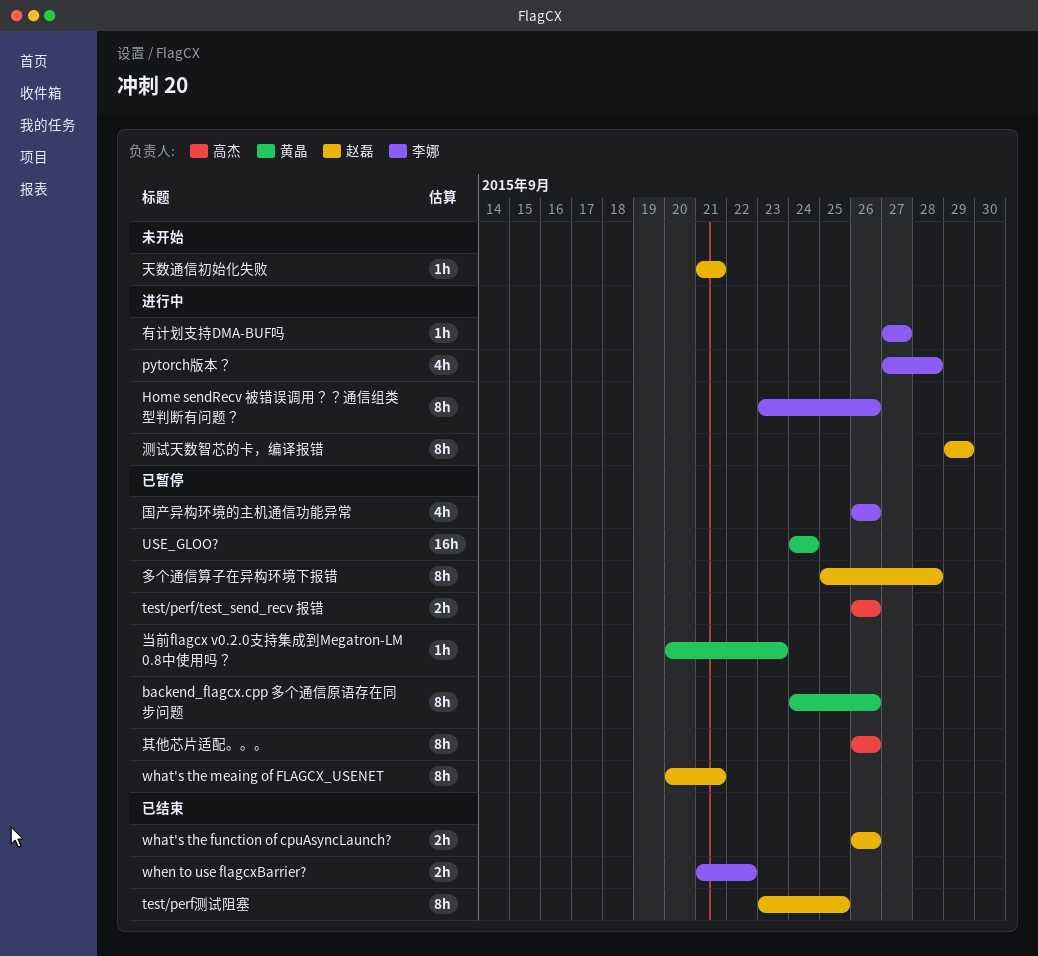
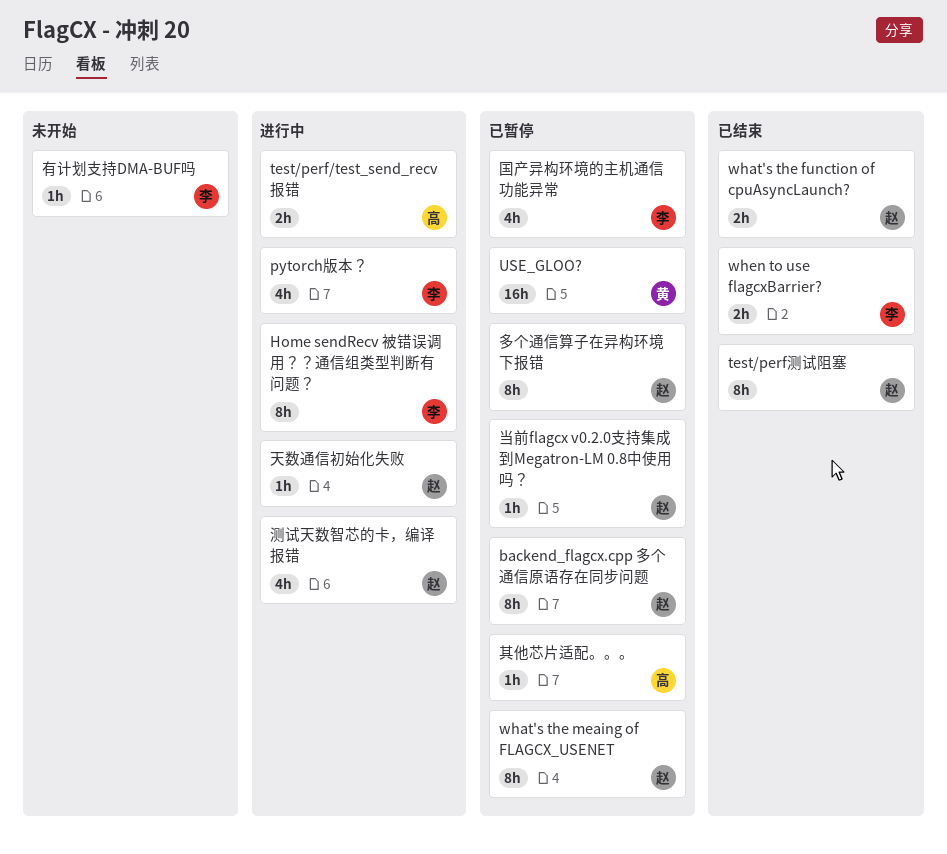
backend_flagcx.cpp 多个通信原语存在同步问题, owner: 黄晶 -> 赵磊
test/perf/test_send_recv 报错, status: 已暂停 -> 进行中
其他芯片适配。。。, estimate: 8h -> 1h
天数通信初始化失败, status: 未开始 -> 进行中
当前flagcx v0.2.0支持集成到Megatron-LM 0.8中使用吗？, owner: 黄晶 -> 赵磊
有计划支持DMA-BUF吗, status: 进行中 -> 未开始
测试天数智芯的卡，编译报错, estimate: 8h -> 4h

